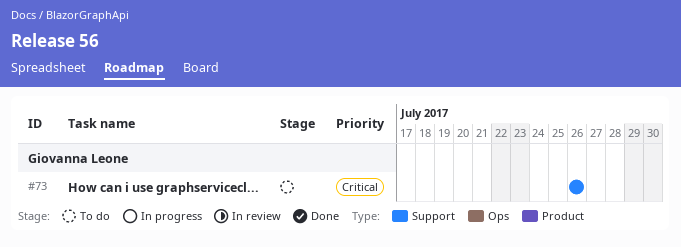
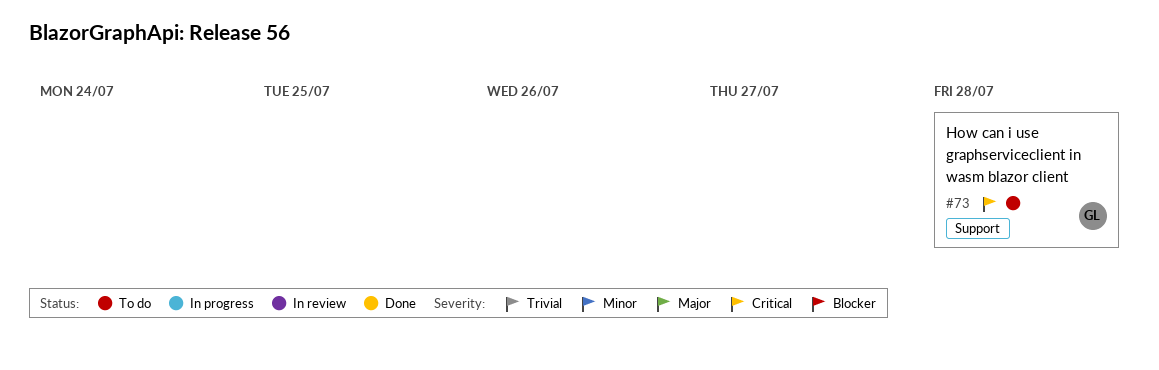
#73, due: Jul 26 -> Jul 28

